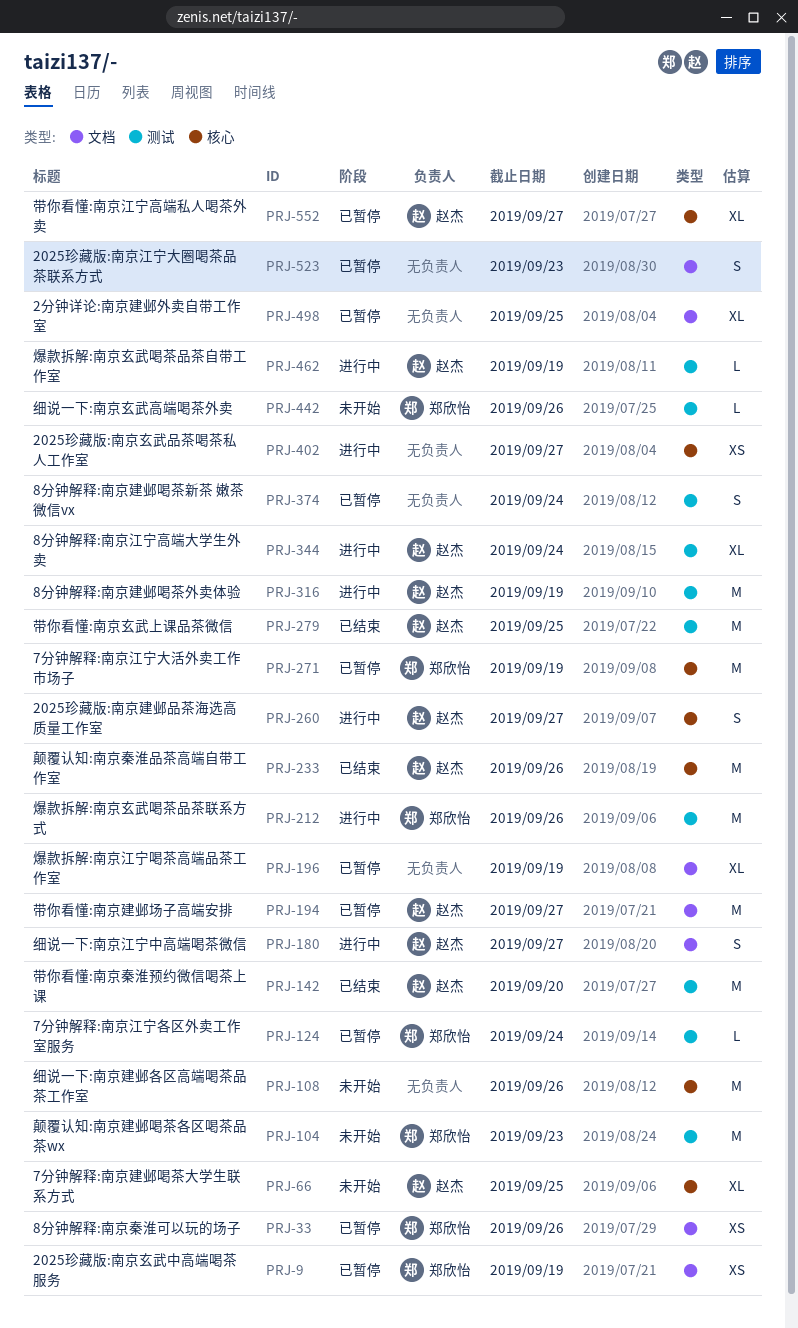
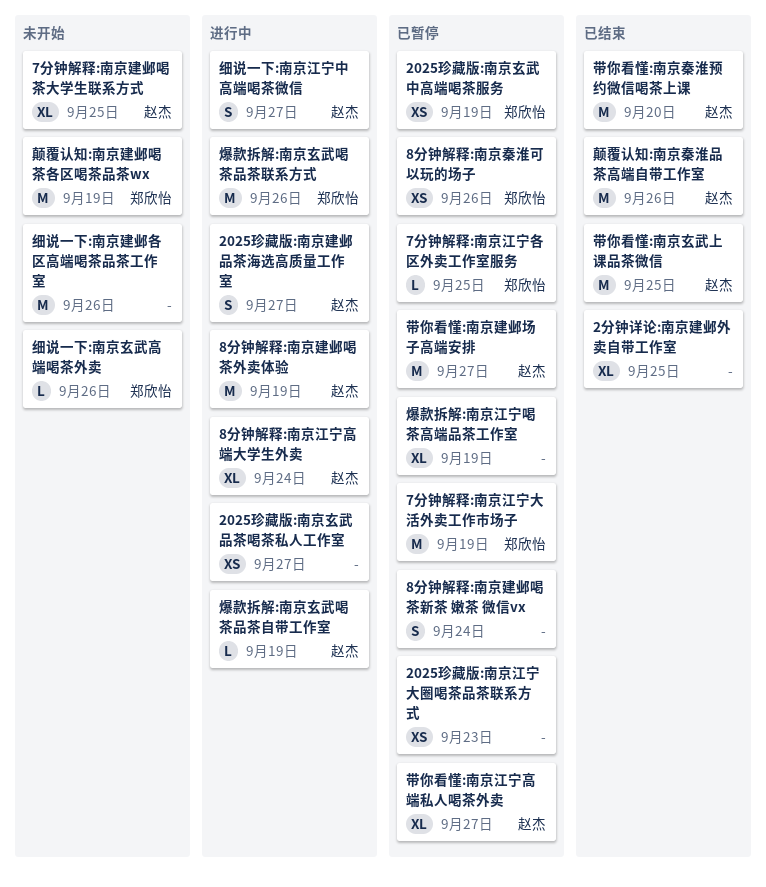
2025珍藏版:南京江宁大圈喝茶品茶联系方式, estimate: S -> XS
2分钟详论:南京建邺外卖自带工作室, status: 已暂停 -> 已结束
7分钟解释:南京江宁各区外卖工作室服务, due: Sep 24 -> Sep 25
颠覆认知:南京建邺喝茶各区喝茶品茶wx, due: Sep 23 -> Sep 19

